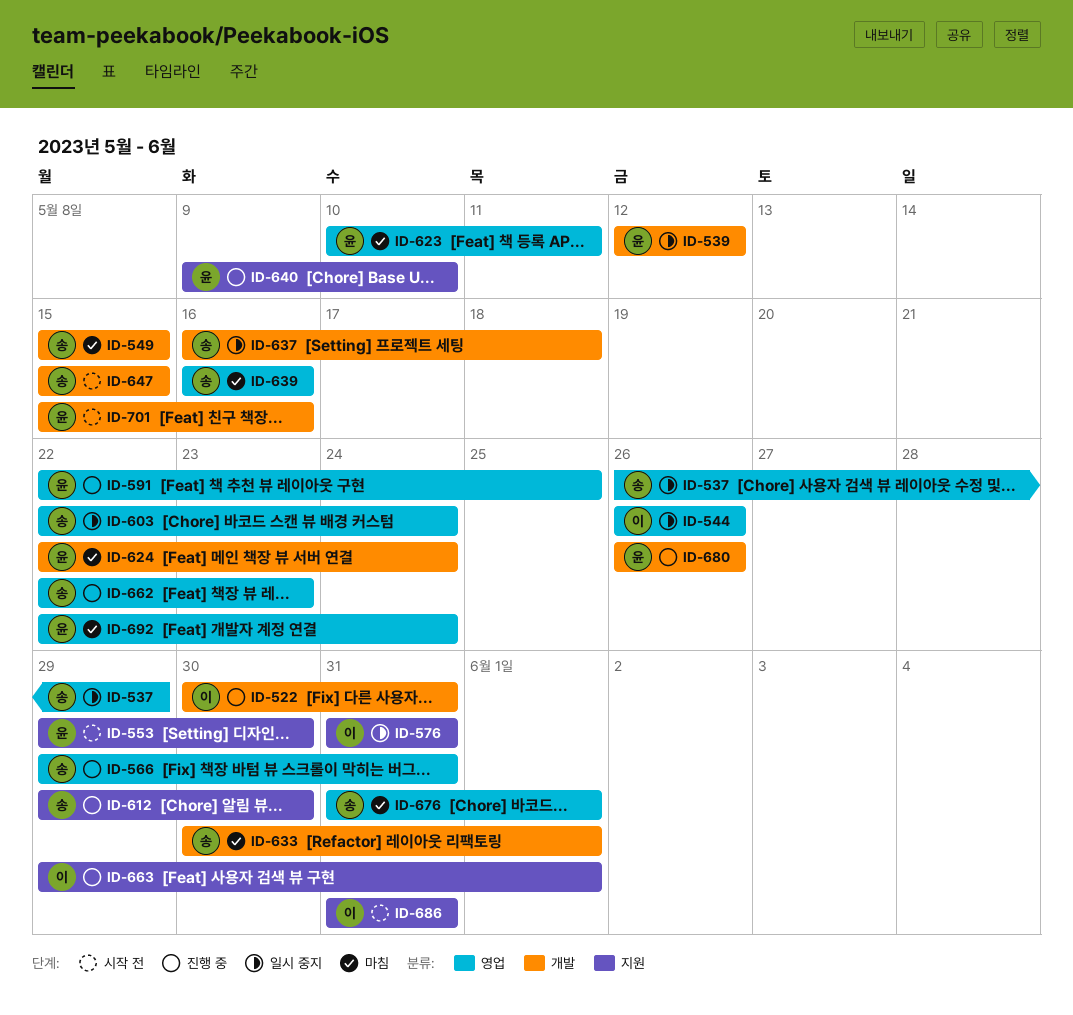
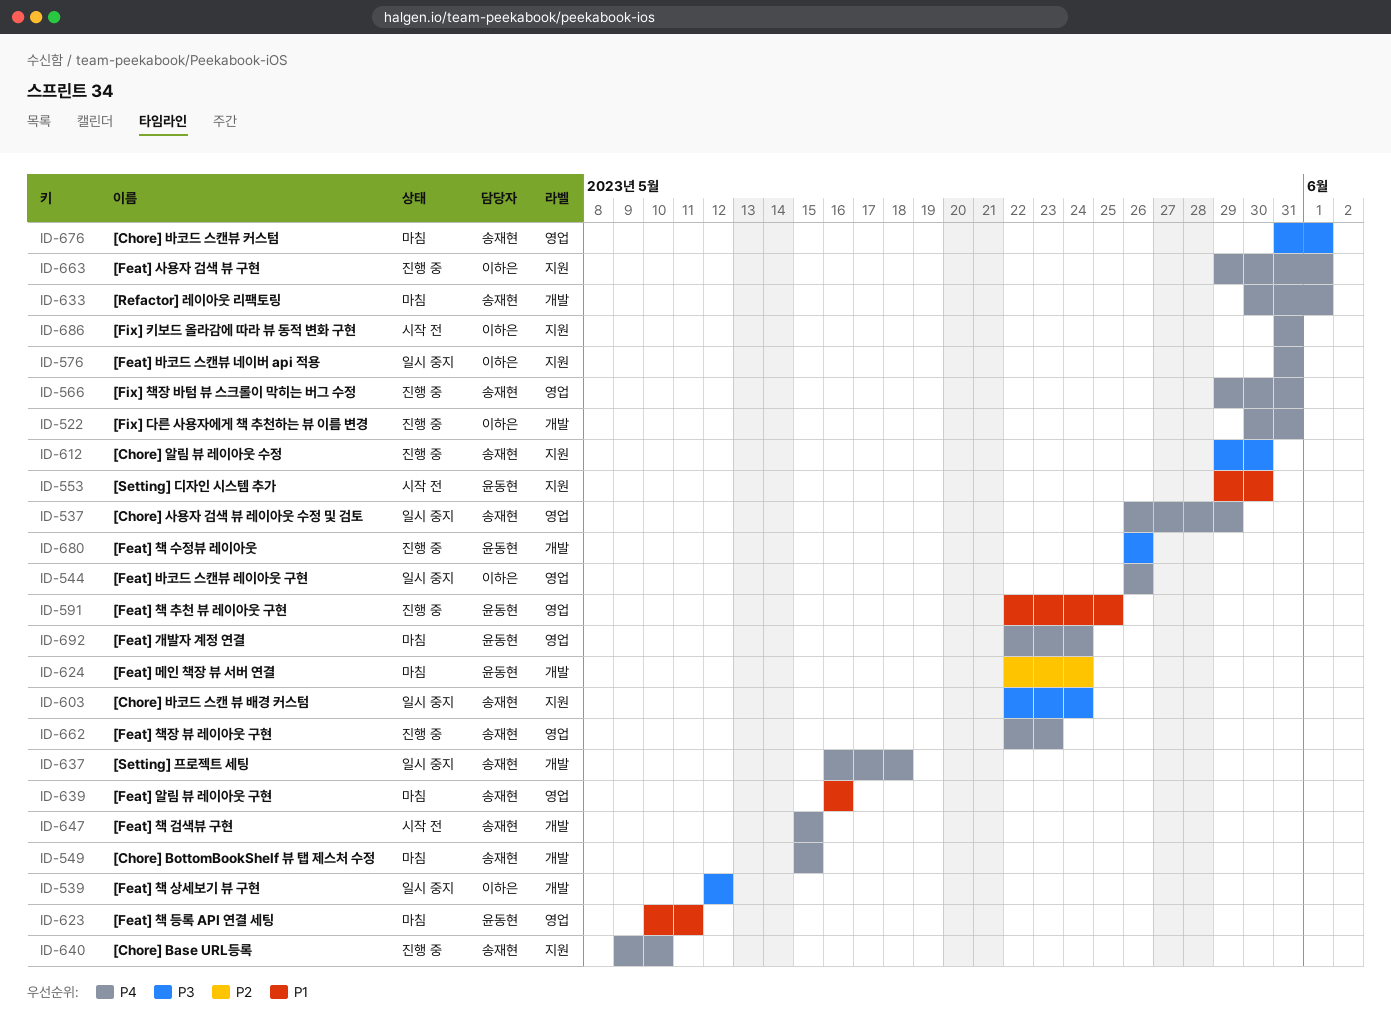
ID-539, owner: 윤동현 -> 이하은
ID-603, label: 영업 -> 지원
ID-640, owner: 윤동현 -> 송재현
ID-701: present -> none

